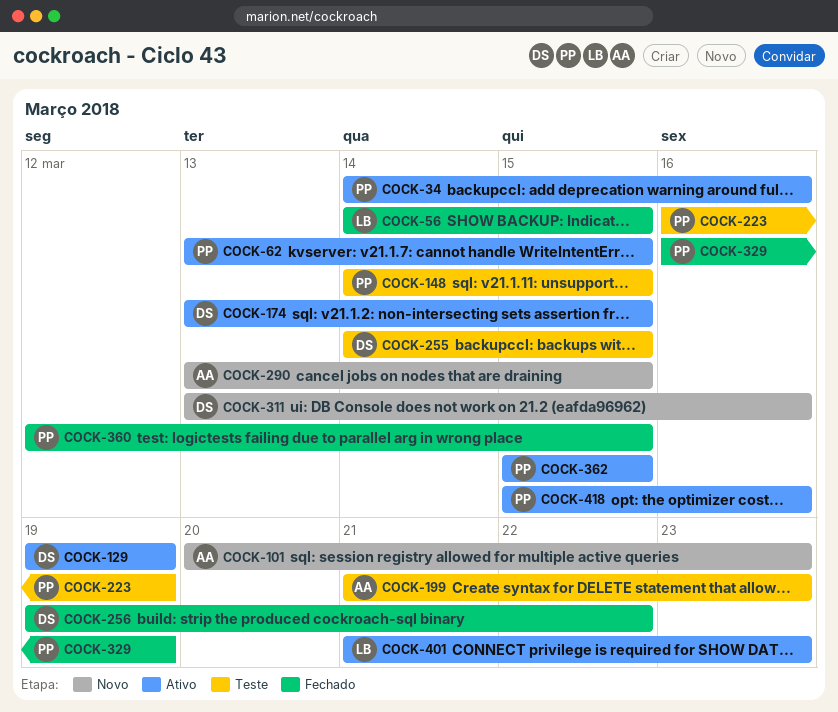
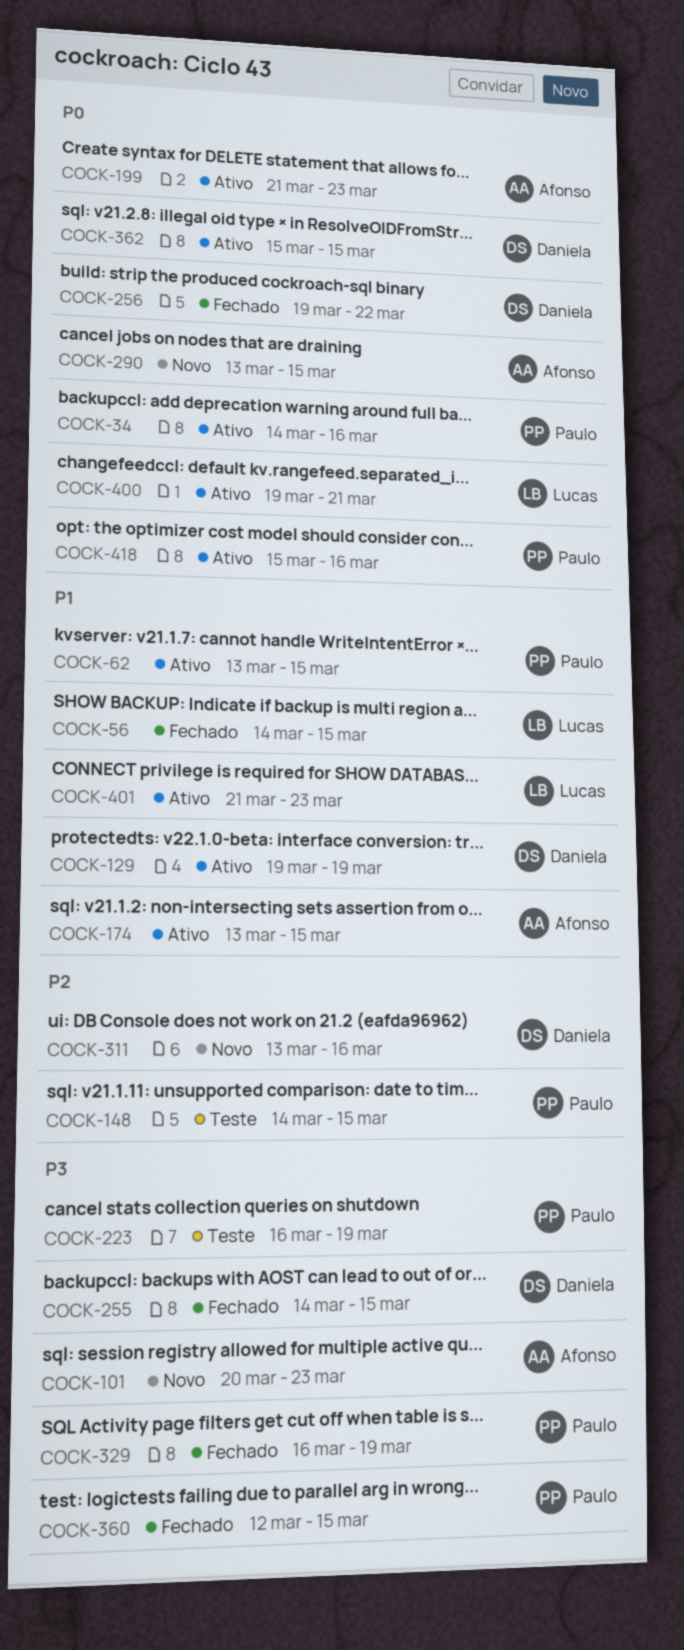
COCK-174, owner: Daniela -> Afonso
COCK-199, status: Teste -> Ativo
COCK-255, status: Teste -> Fechado
COCK-362, owner: Paulo -> Daniela
COCK-400: none -> present

